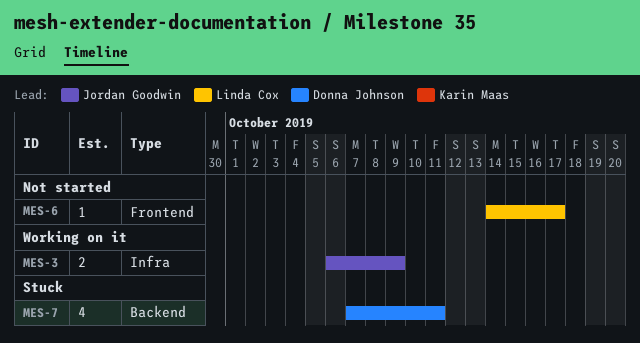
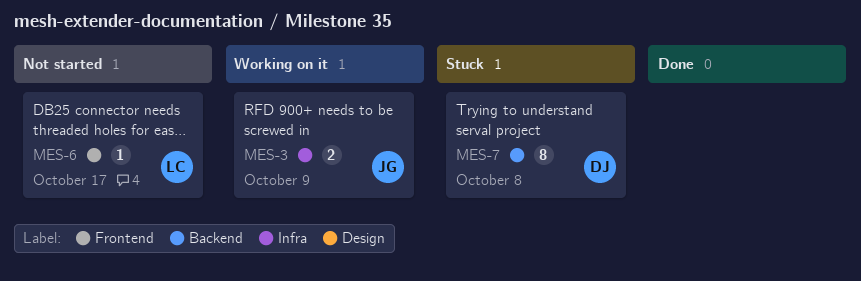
MES-7, estimate: 4 -> 8
MES-7, due: Oct 11 -> Oct 8

